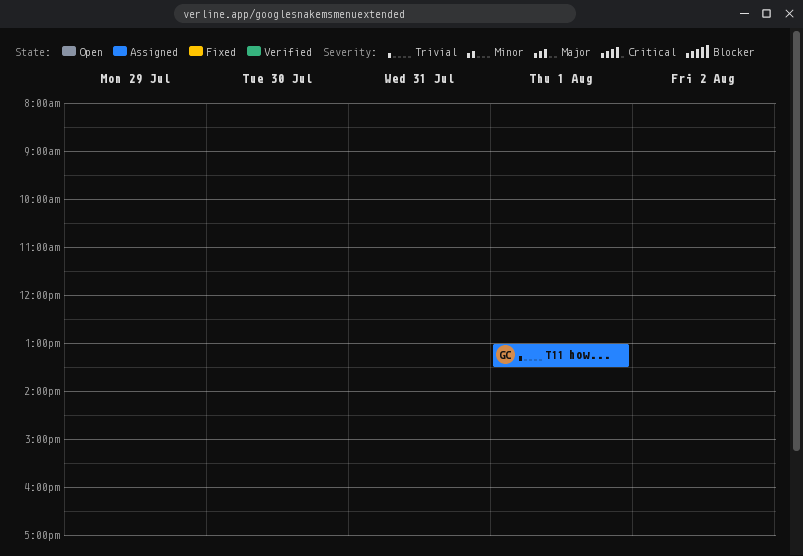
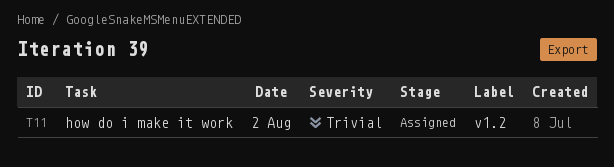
T11, day: Aug 1 -> Aug 2

